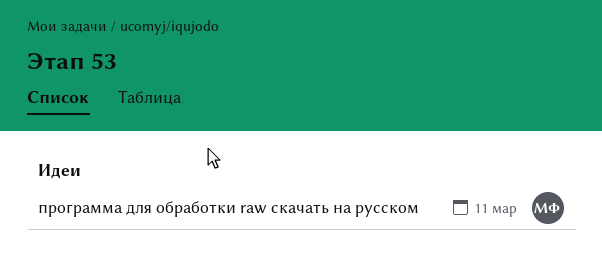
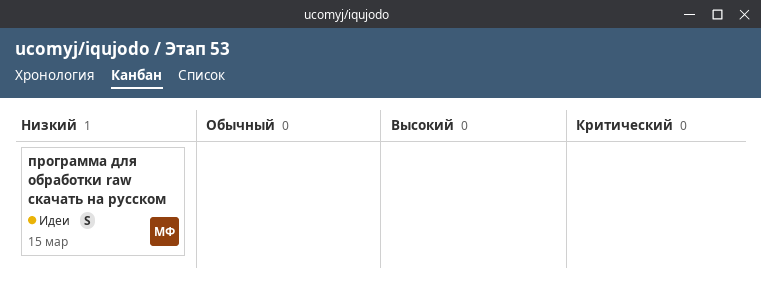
программа для обработки raw скачать на русском, due: Mar 11 -> Mar 15

